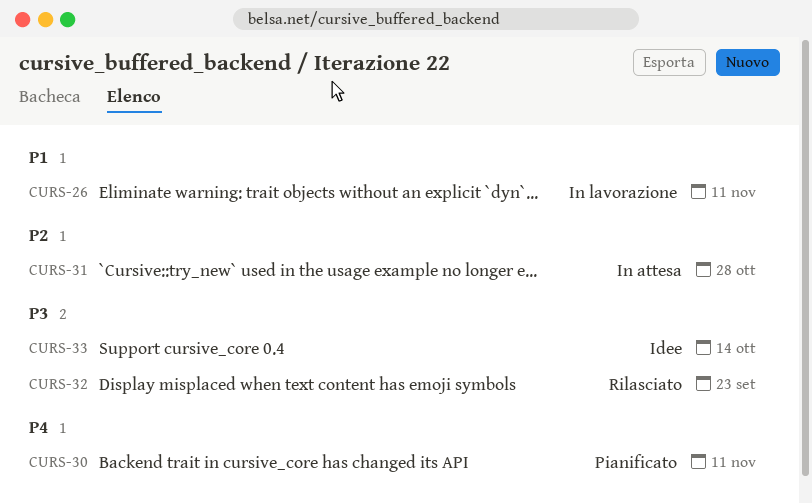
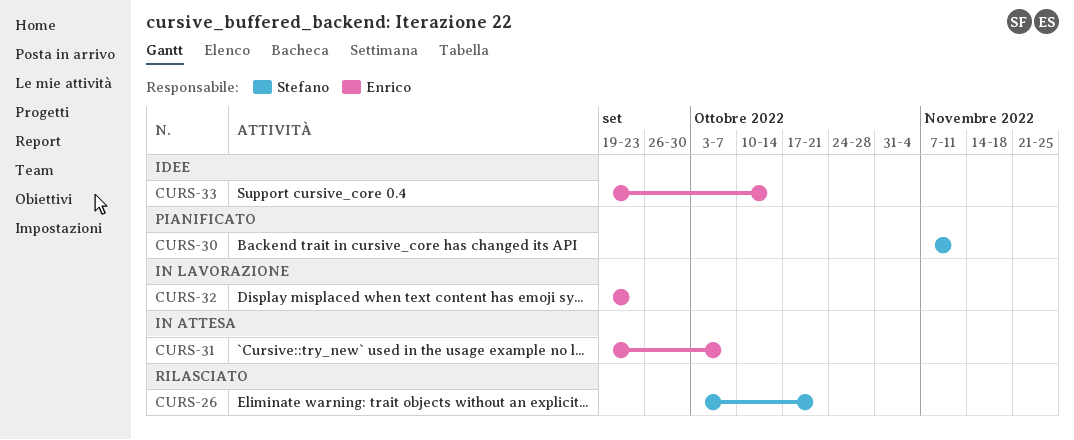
CURS-26, status: In lavorazione -> Rilasciato
CURS-26, due: Nov 11 -> Oct 21
CURS-31, due: Oct 28 -> Oct 7
CURS-32, status: Rilasciato -> In lavorazione

